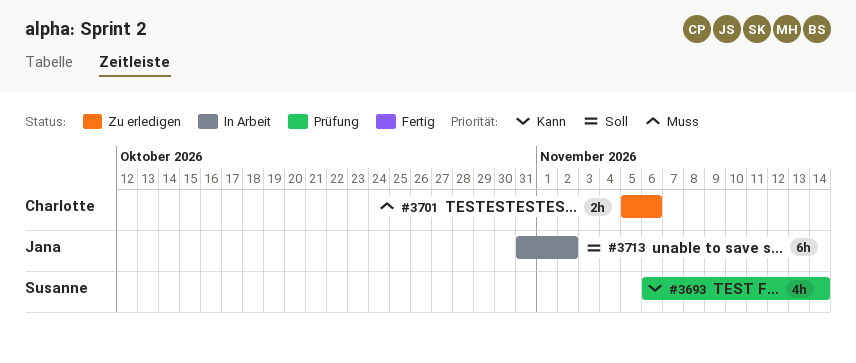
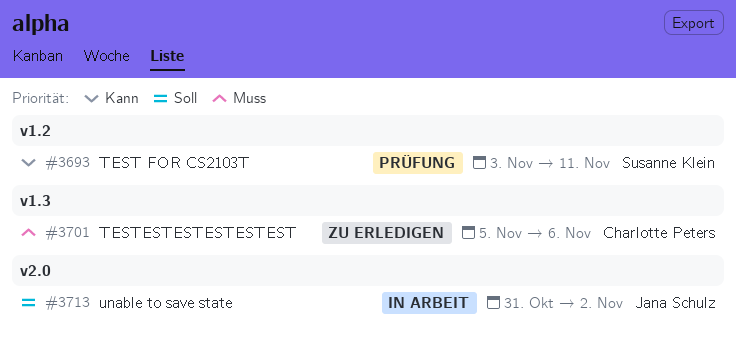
#3693, start: Nov 6 -> Nov 3
#3693, due: Nov 14 -> Nov 11

